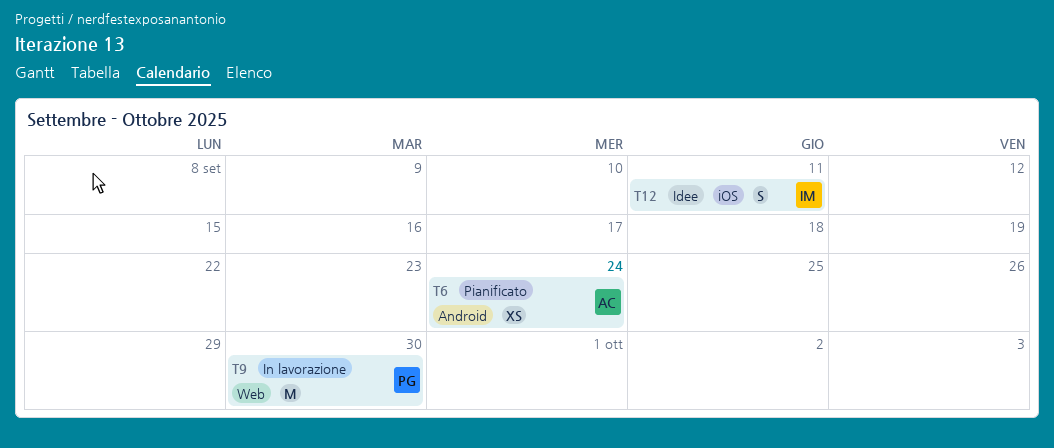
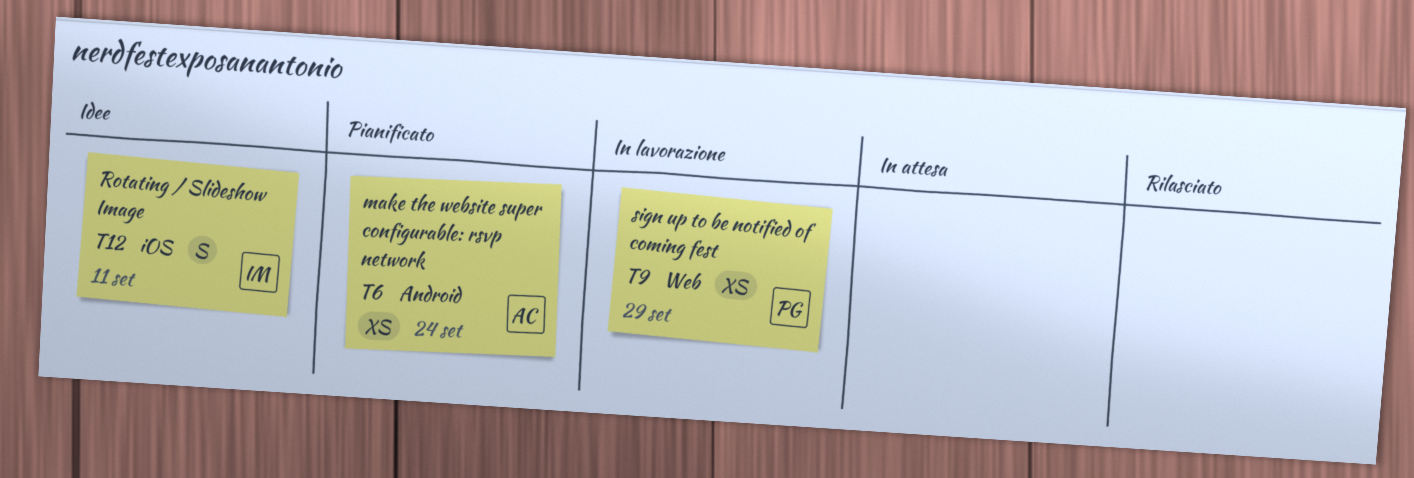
T9, estimate: M -> XS
T9, due: Sep 30 -> Sep 29

